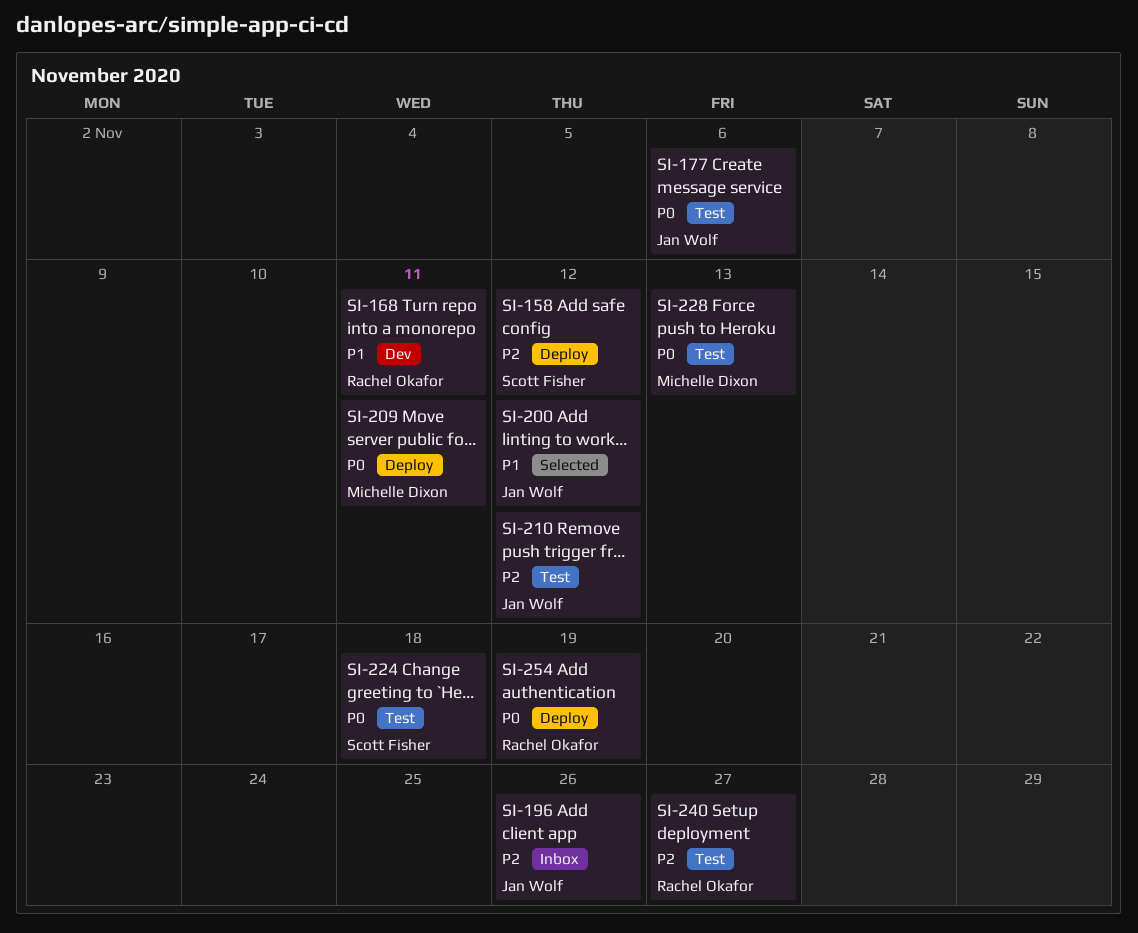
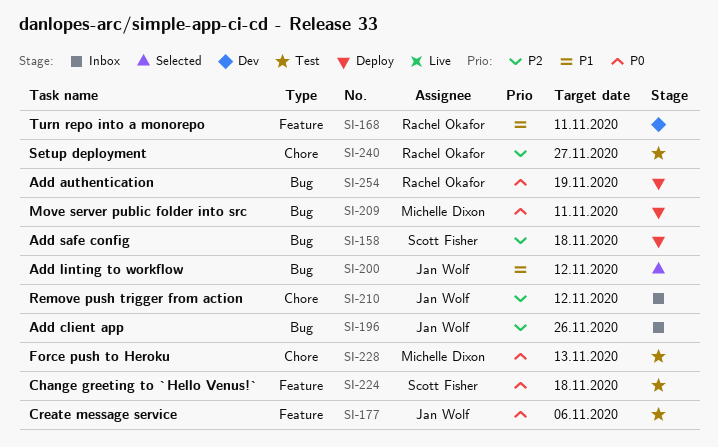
SI-158, due: Nov 12 -> Nov 18
SI-210, status: Test -> Inbox

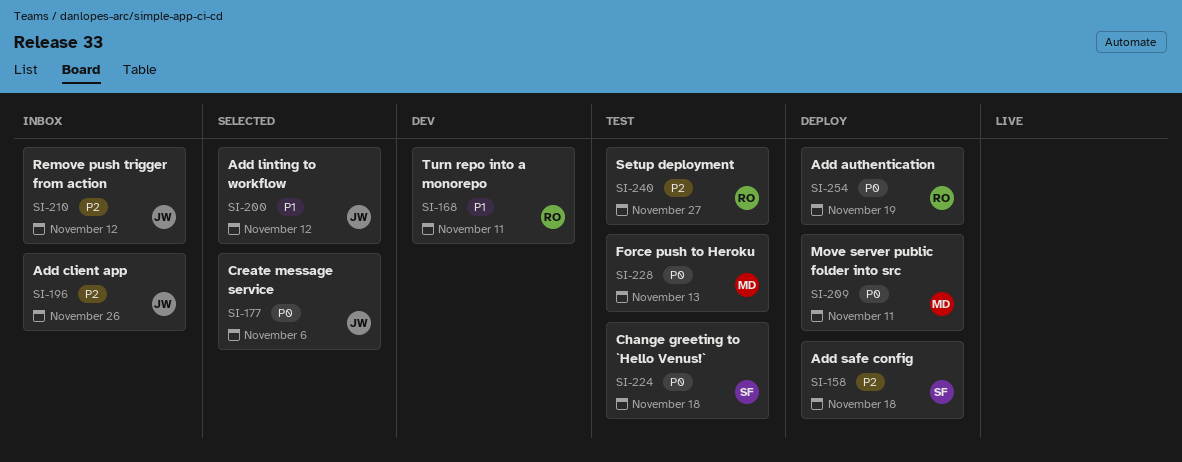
SI-177, status: Test -> Selected

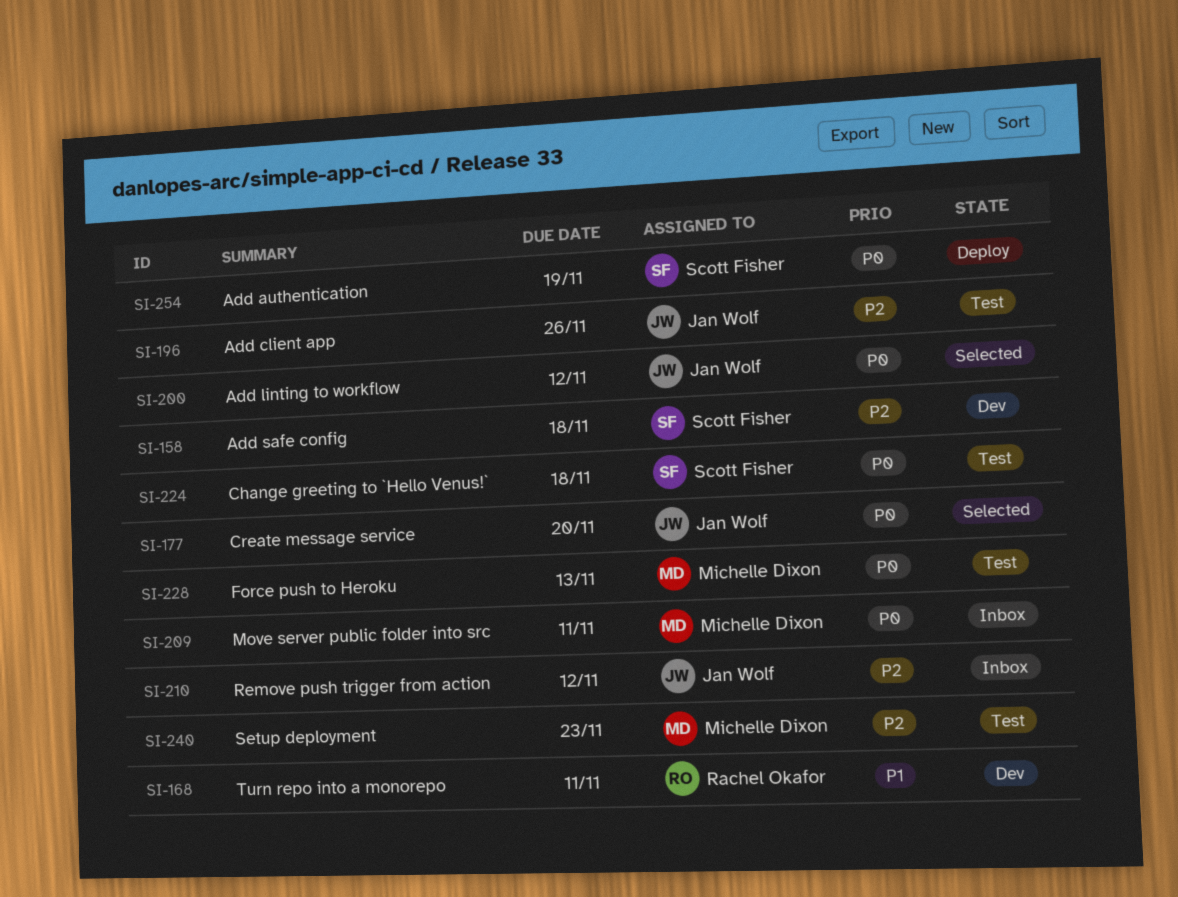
SI-158, status: Deploy -> Dev
SI-177, due: Nov 6 -> Nov 20
SI-196, status: Inbox -> Test
SI-200, priority: P1 -> P0
SI-209, status: Deploy -> Inbox
SI-240, owner: Rachel Okafor -> Michelle Dixon
SI-240, due: Nov 27 -> Nov 23
SI-254, owner: Rachel Okafor -> Scott Fisher

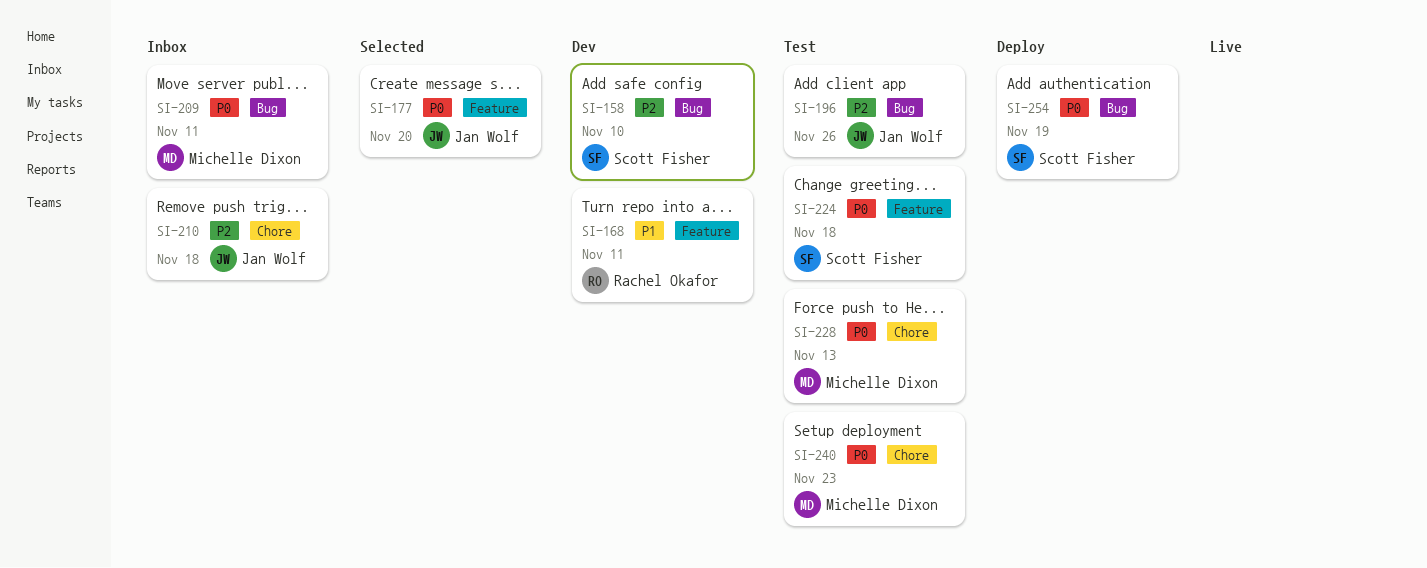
SI-158, due: Nov 18 -> Nov 10
SI-200: present -> none
SI-210, due: Nov 12 -> Nov 18
SI-240, priority: P2 -> P0

